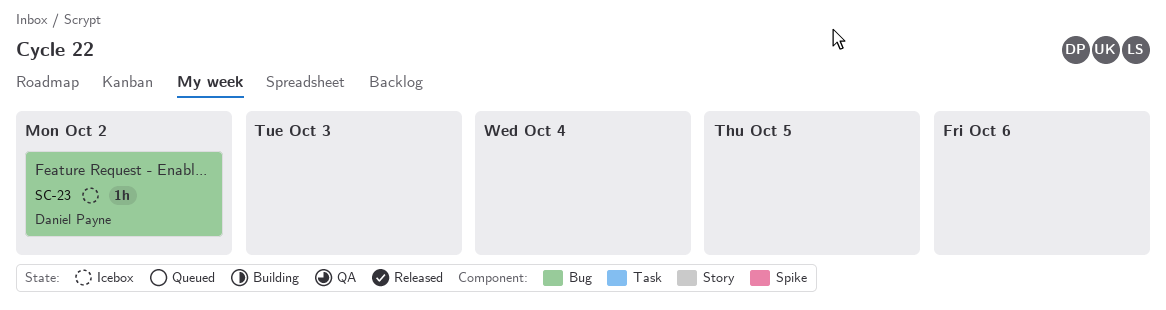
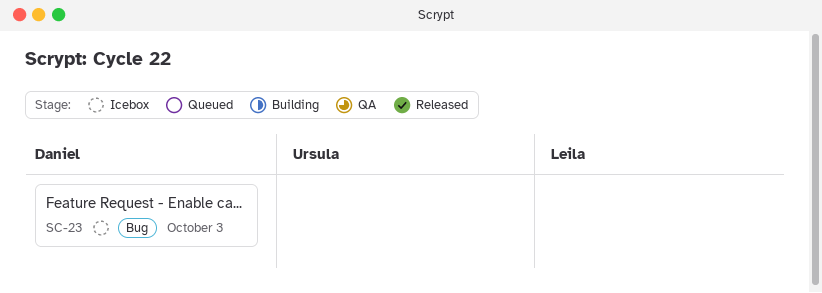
SC-23, due: Oct 2 -> Oct 3

